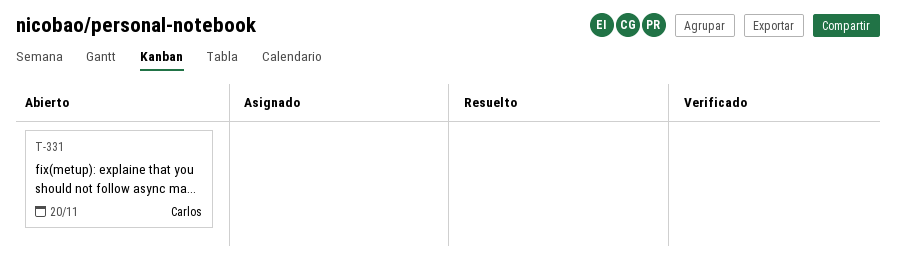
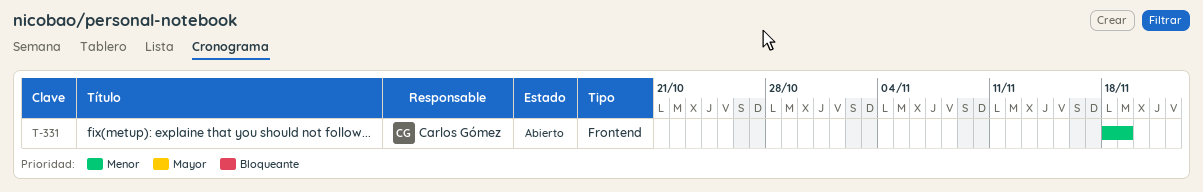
T-331, due: Nov 20 -> Nov 19

